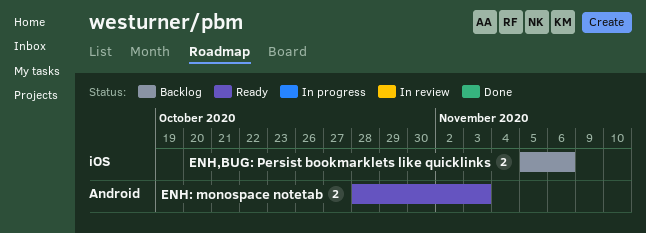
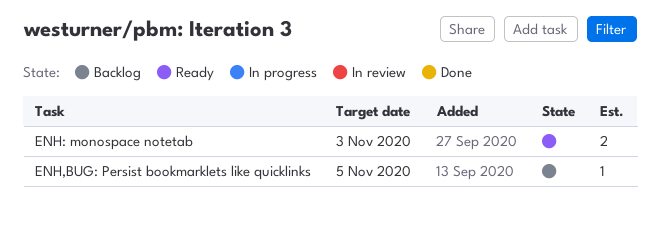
ENH,BUG: Persist bookmarklets like quicklinks, estimate: 2 -> 1
ENH,BUG: Persist bookmarklets like quicklinks, due: Nov 6 -> Nov 5

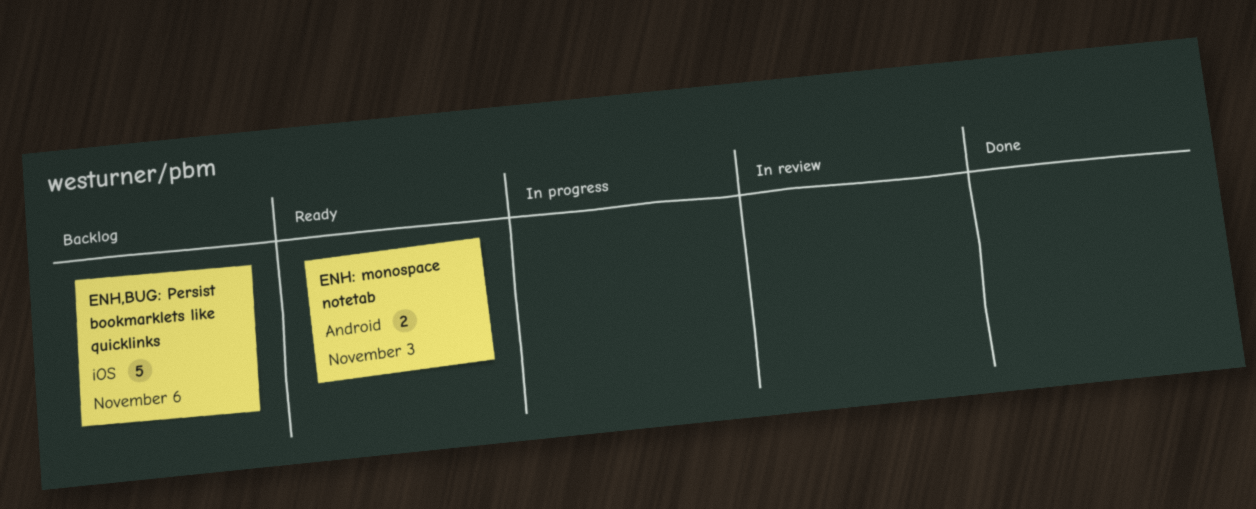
ENH,BUG: Persist bookmarklets like quicklinks, estimate: 1 -> 5
ENH,BUG: Persist bookmarklets like quicklinks, due: Nov 5 -> Nov 6

